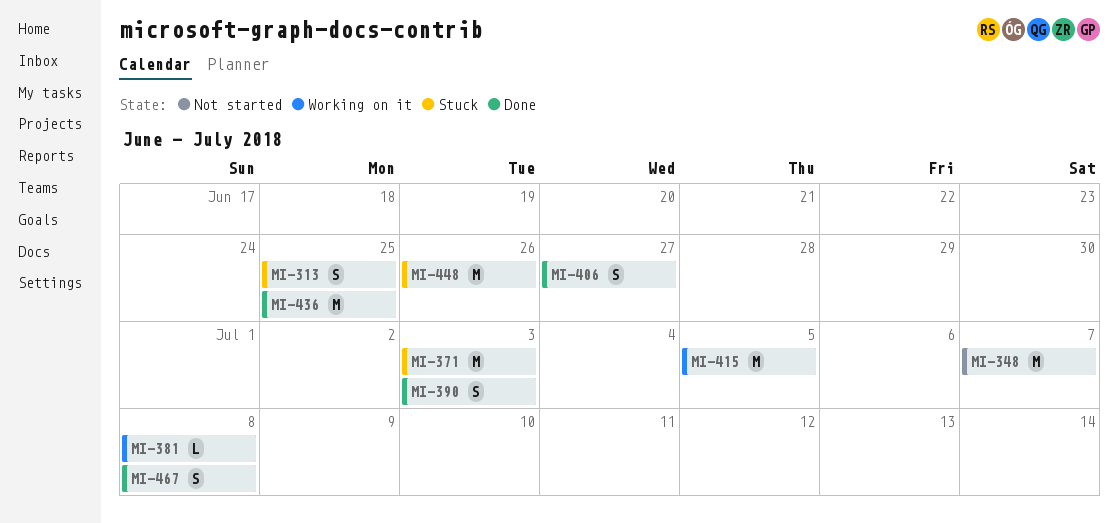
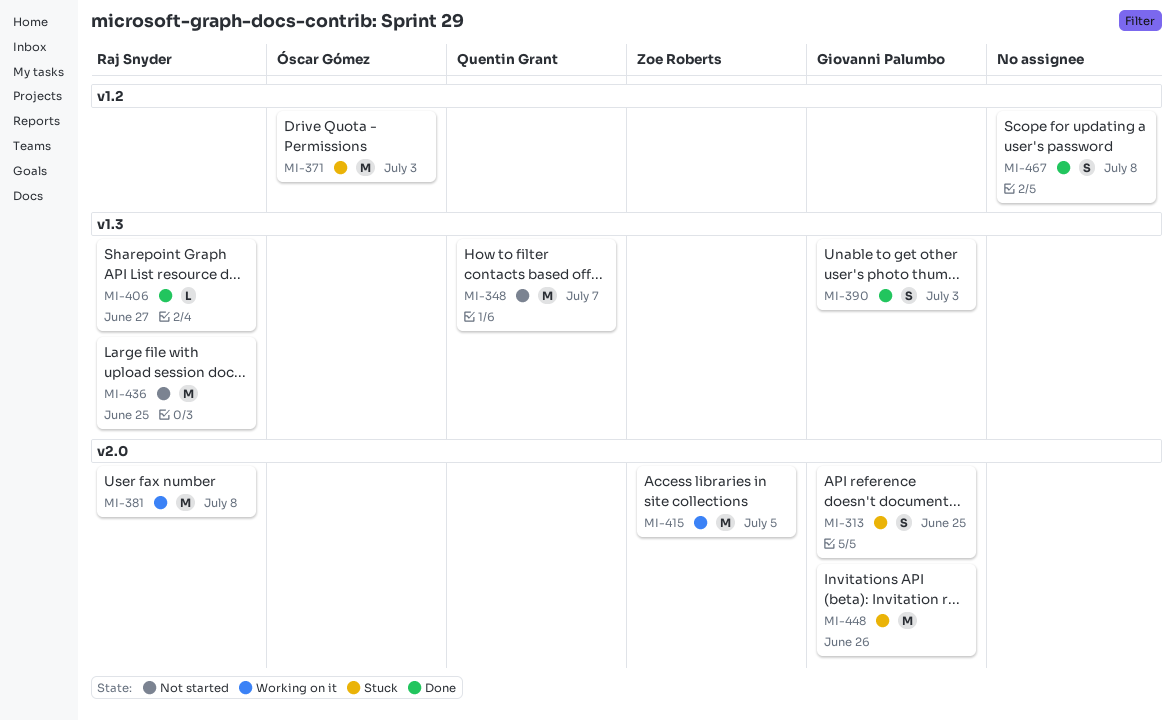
MI-381, estimate: L -> M
MI-406, estimate: S -> L
MI-436, status: Done -> Not started

